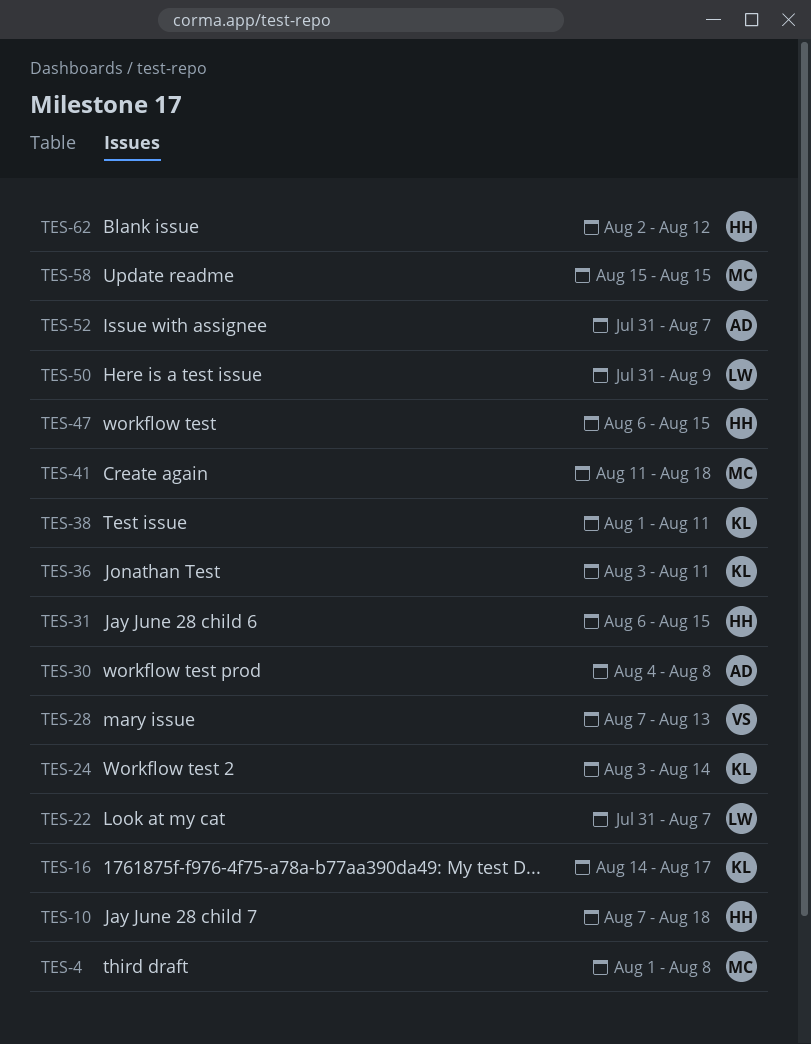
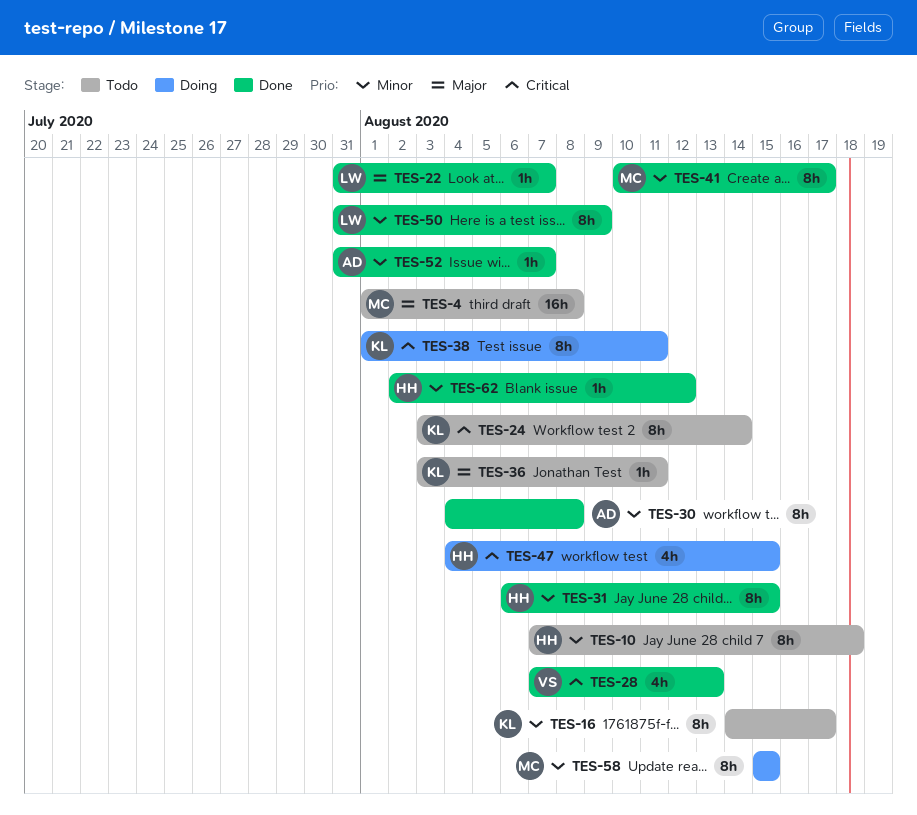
TES-41, start: Aug 11 -> Aug 10
TES-41, due: Aug 18 -> Aug 17
TES-47, start: Aug 6 -> Aug 4

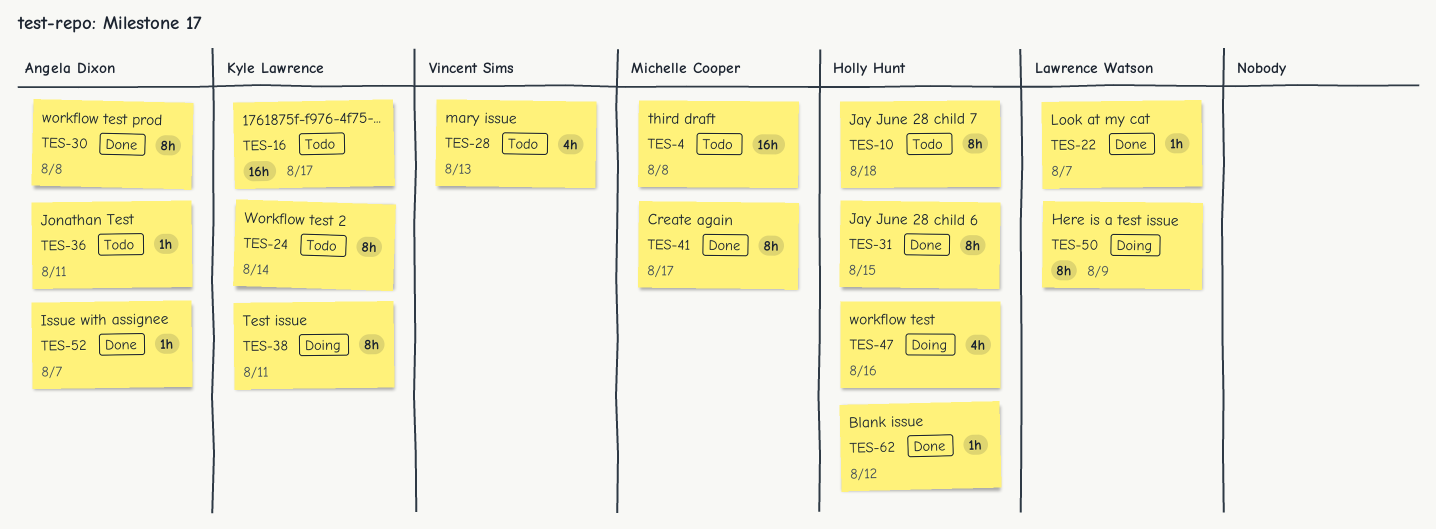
TES-16, estimate: 8h -> 16h
TES-28, status: Done -> Todo
TES-36, owner: Kyle Lawrence -> Angela Dixon
TES-47, due: Aug 15 -> Aug 16
TES-50, status: Done -> Doing
TES-58: present -> none

